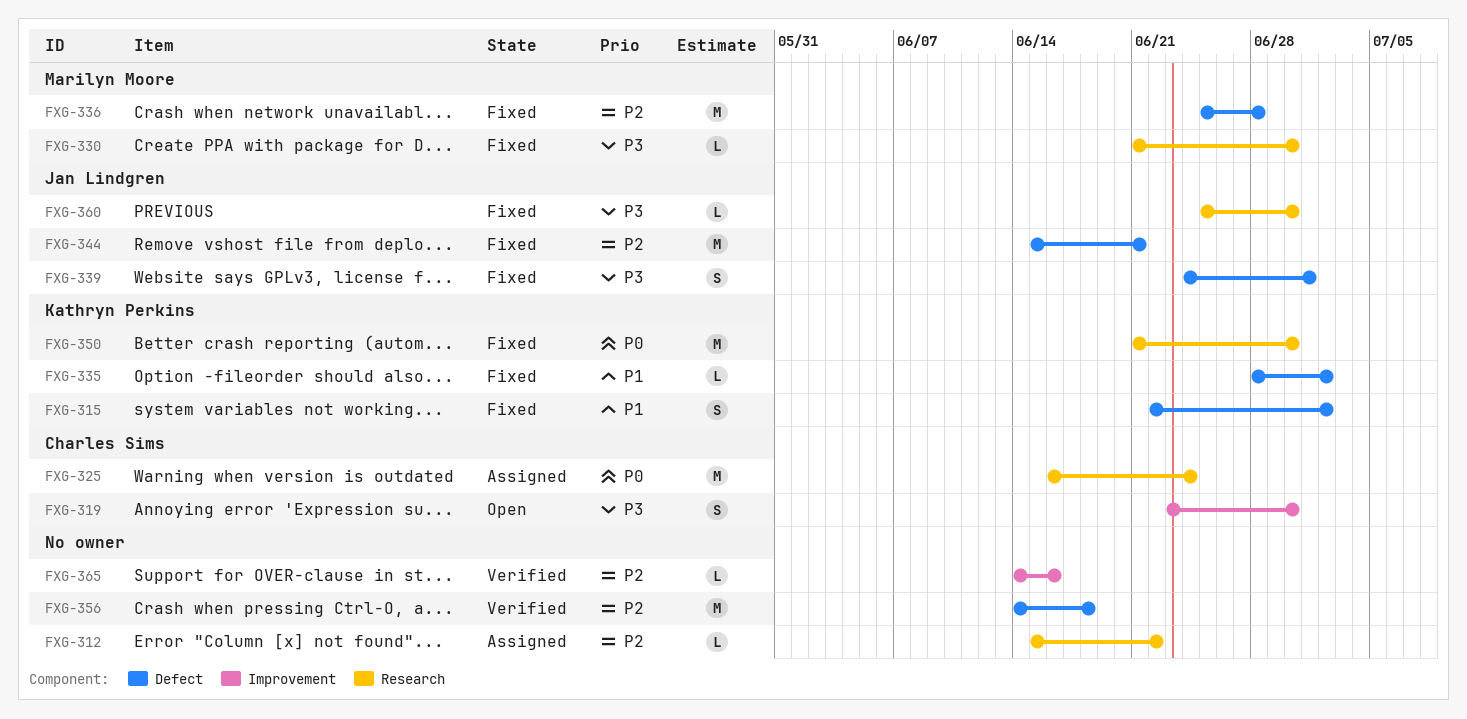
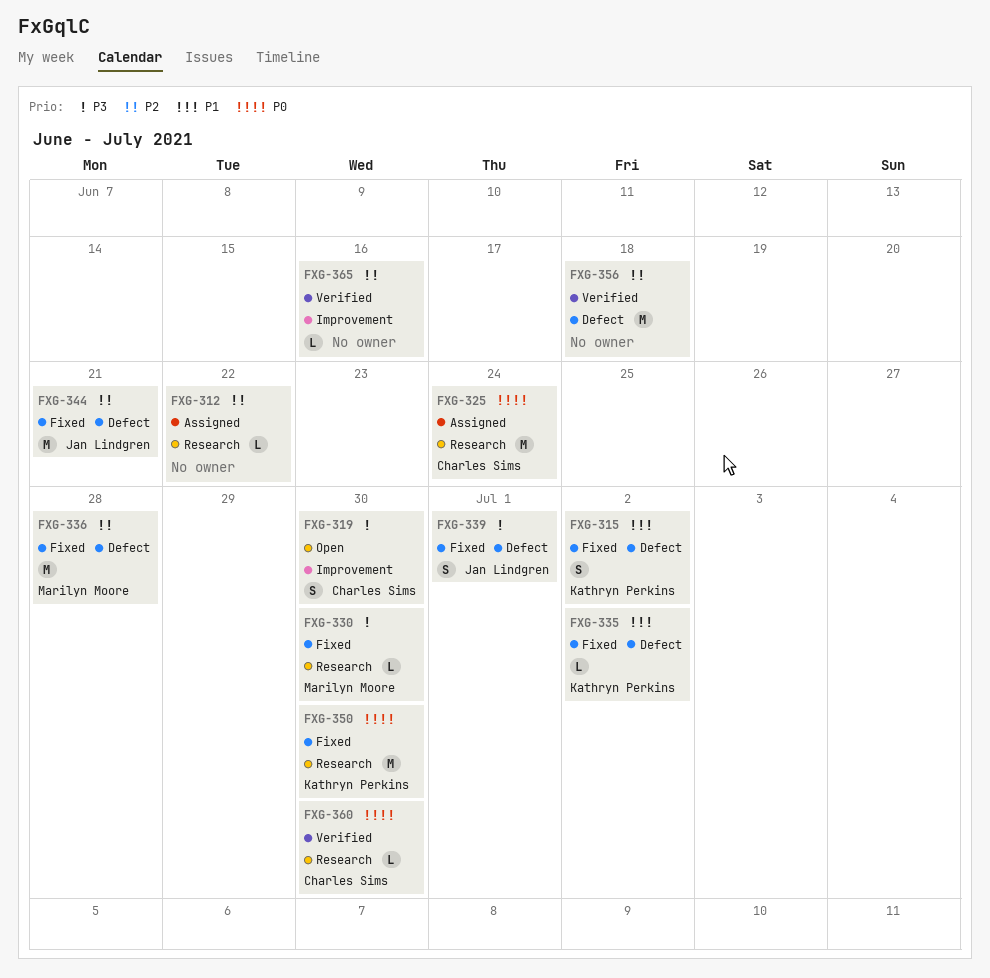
FXG-360, status: Fixed -> Verified
FXG-360, owner: Jan Lindgren -> Charles Sims
FXG-360, priority: P3 -> P0

